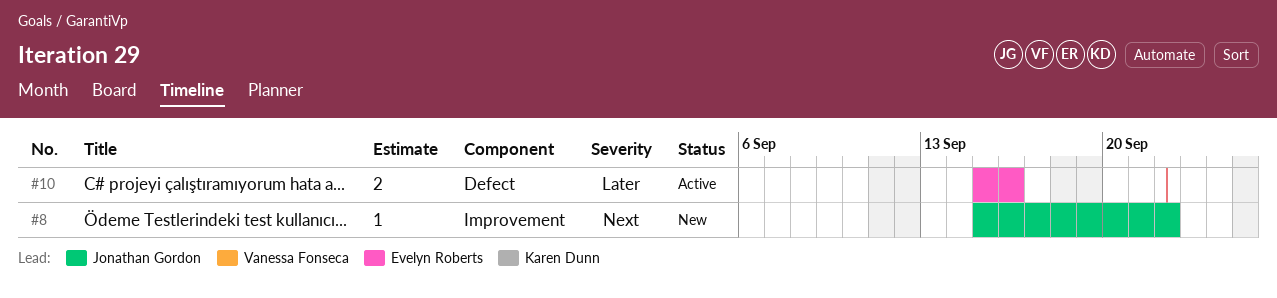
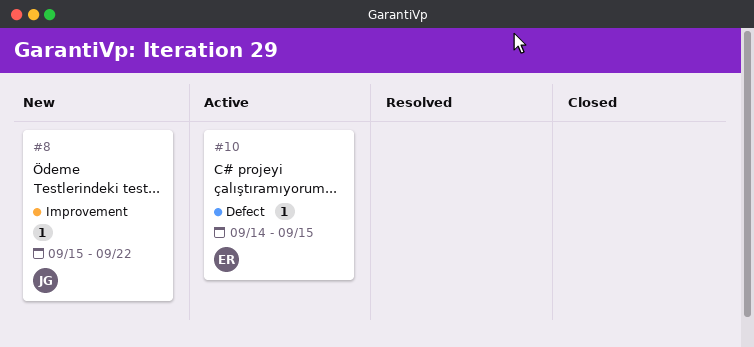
#10, estimate: 2 -> 1
#10, start: Sep 15 -> Sep 14
#10, due: Sep 16 -> Sep 15

